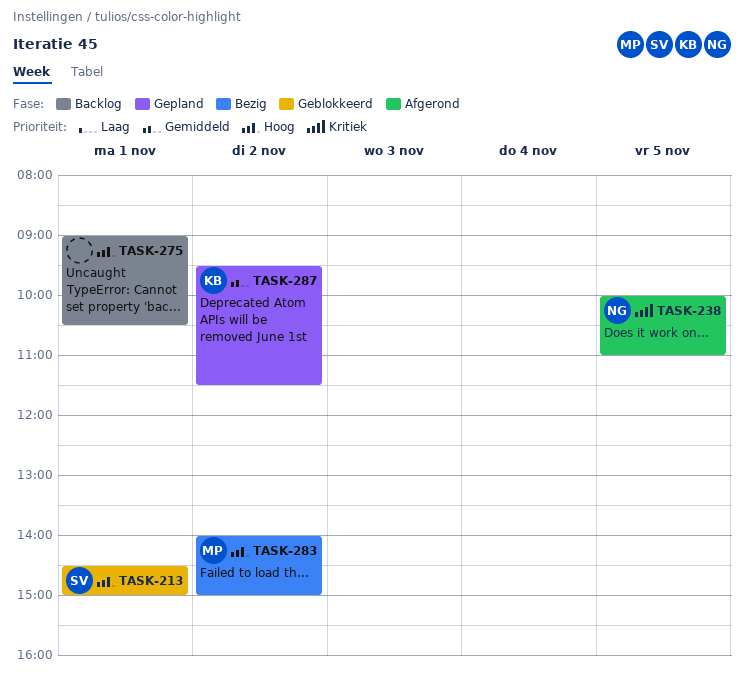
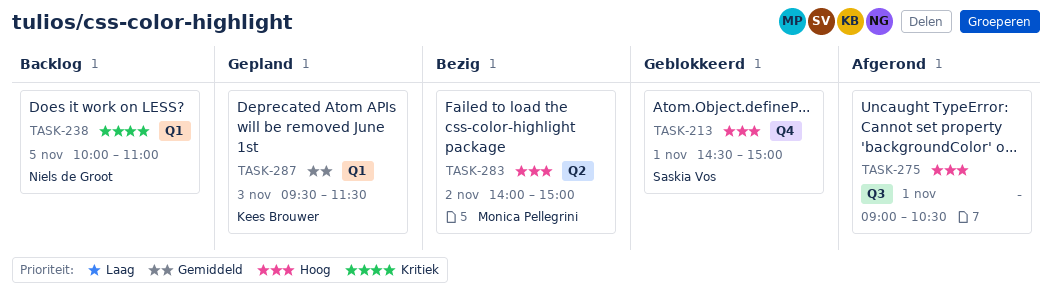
TASK-238, status: Afgerond -> Backlog
TASK-275, status: Backlog -> Afgerond
TASK-287, day: Nov 2 -> Nov 3

